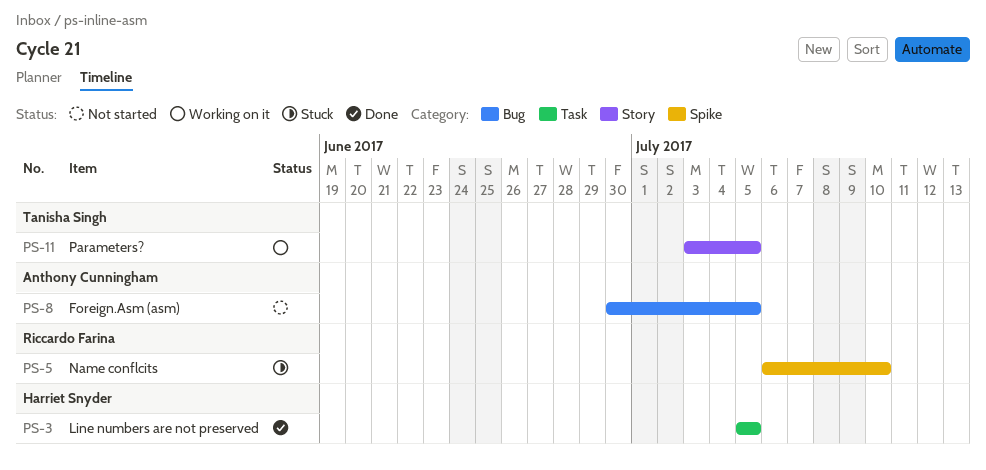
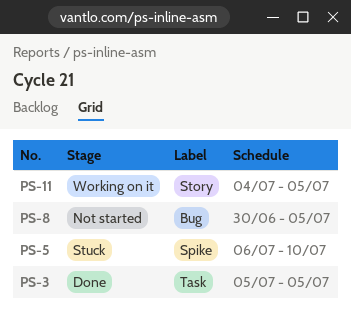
PS-11, start: Jul 3 -> Jul 4

